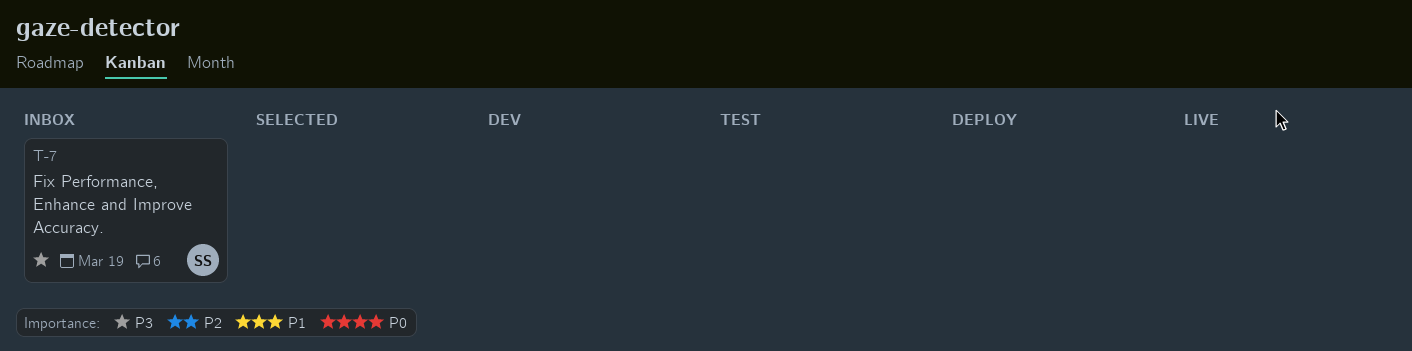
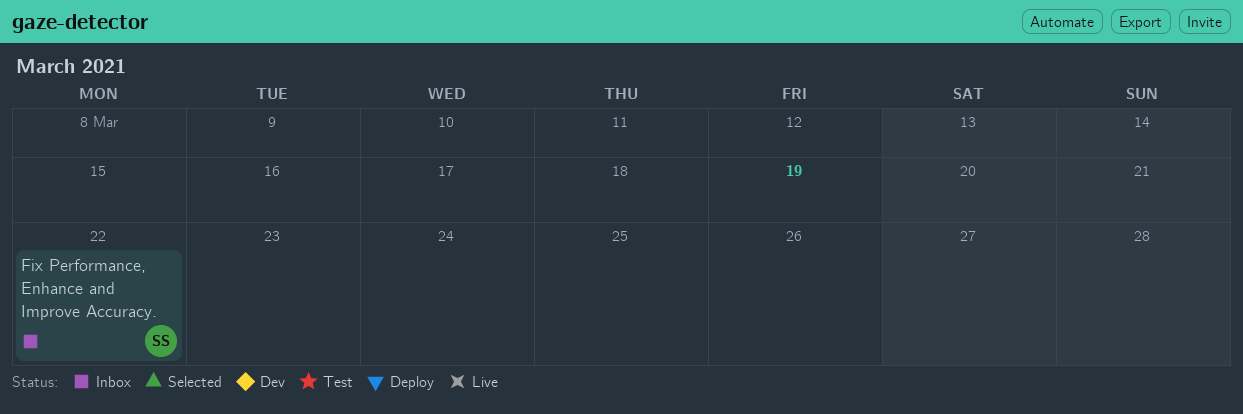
Fix Performance, Enhance and Improve Accuracy., due: Mar 19 -> Mar 22

